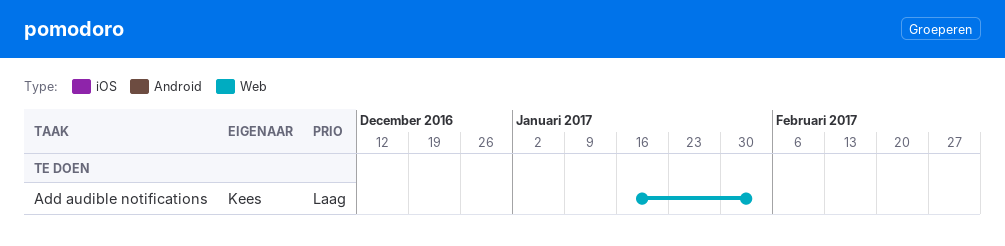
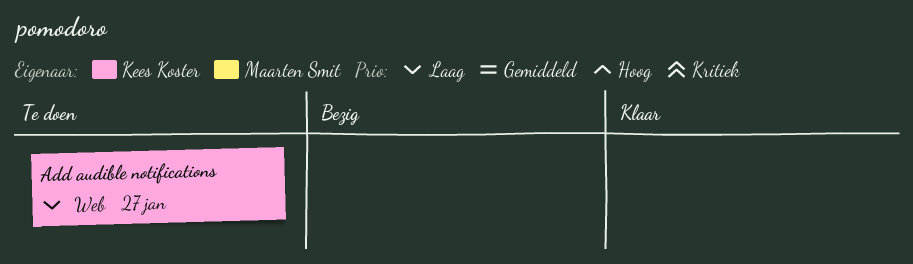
Add audible notifications, due: Feb 3 -> Jan 27

